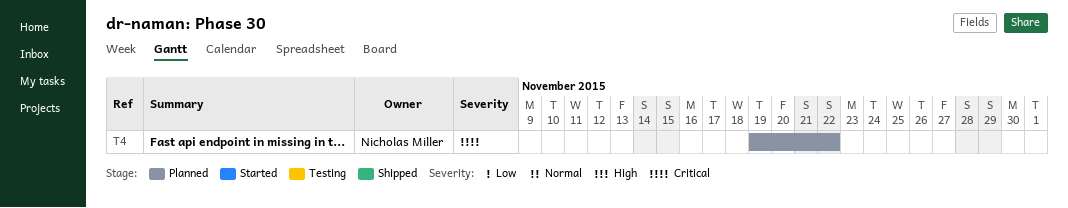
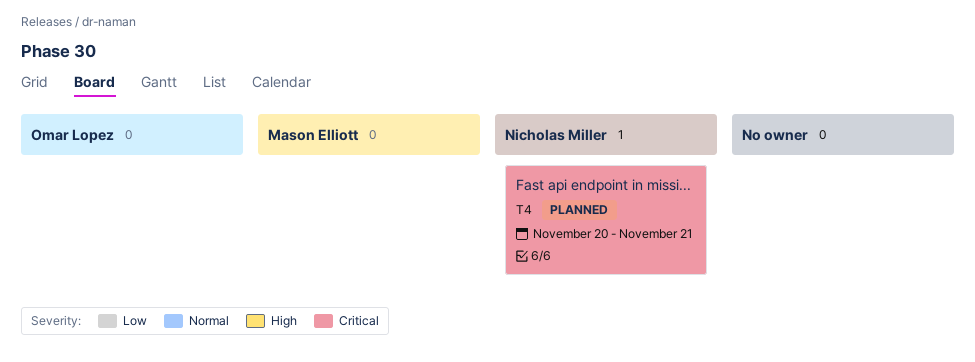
T4, start: Nov 19 -> Nov 20
T4, due: Nov 22 -> Nov 21

